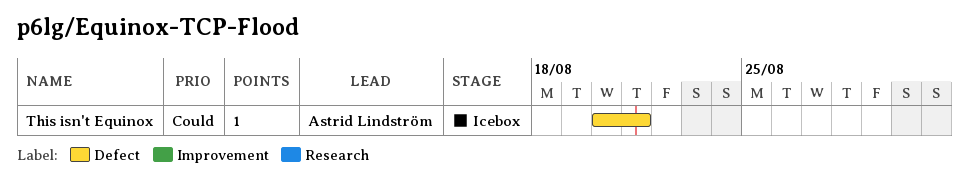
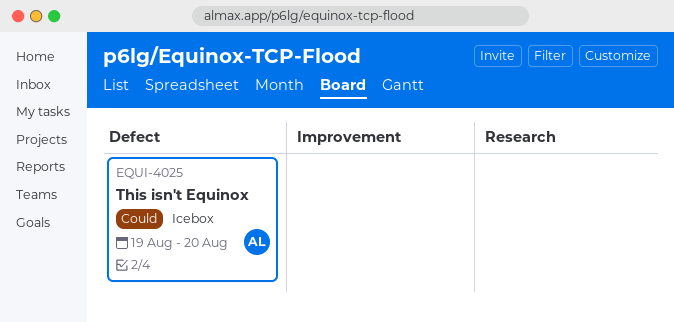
This isn't Equinox, start: Aug 20 -> Aug 19
This isn't Equinox, due: Aug 21 -> Aug 20

